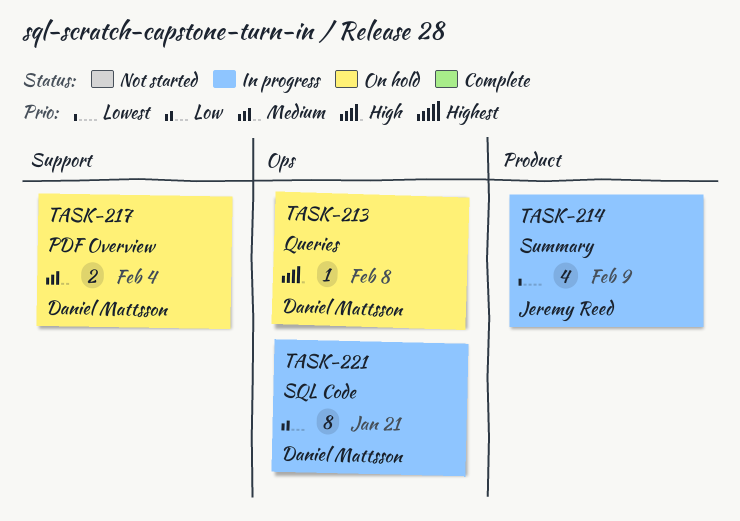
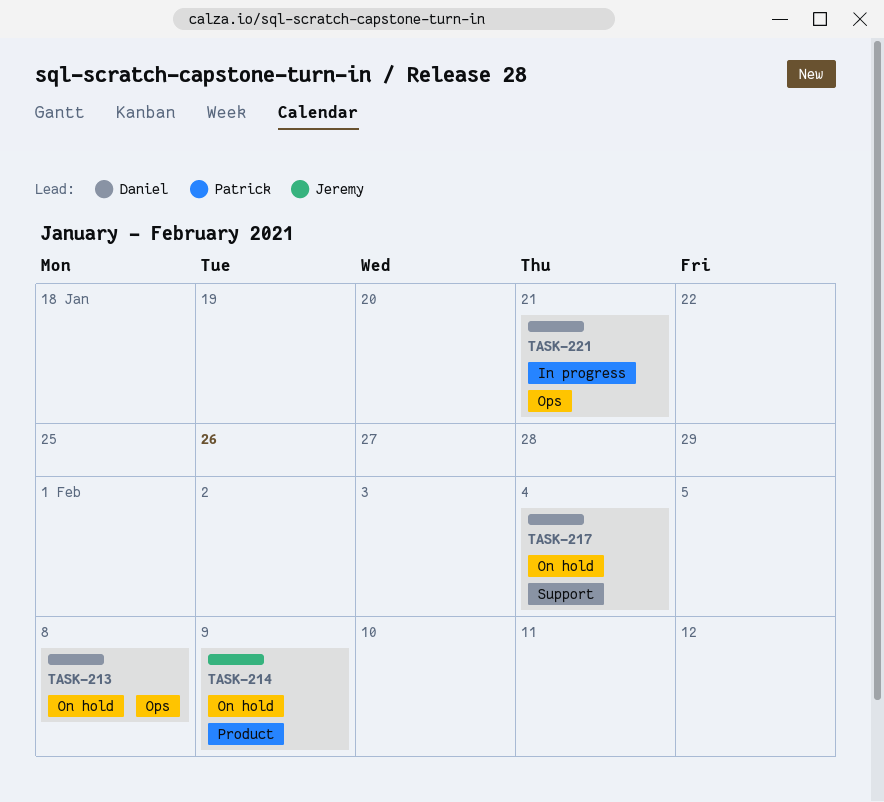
TASK-214, status: In progress -> On hold

